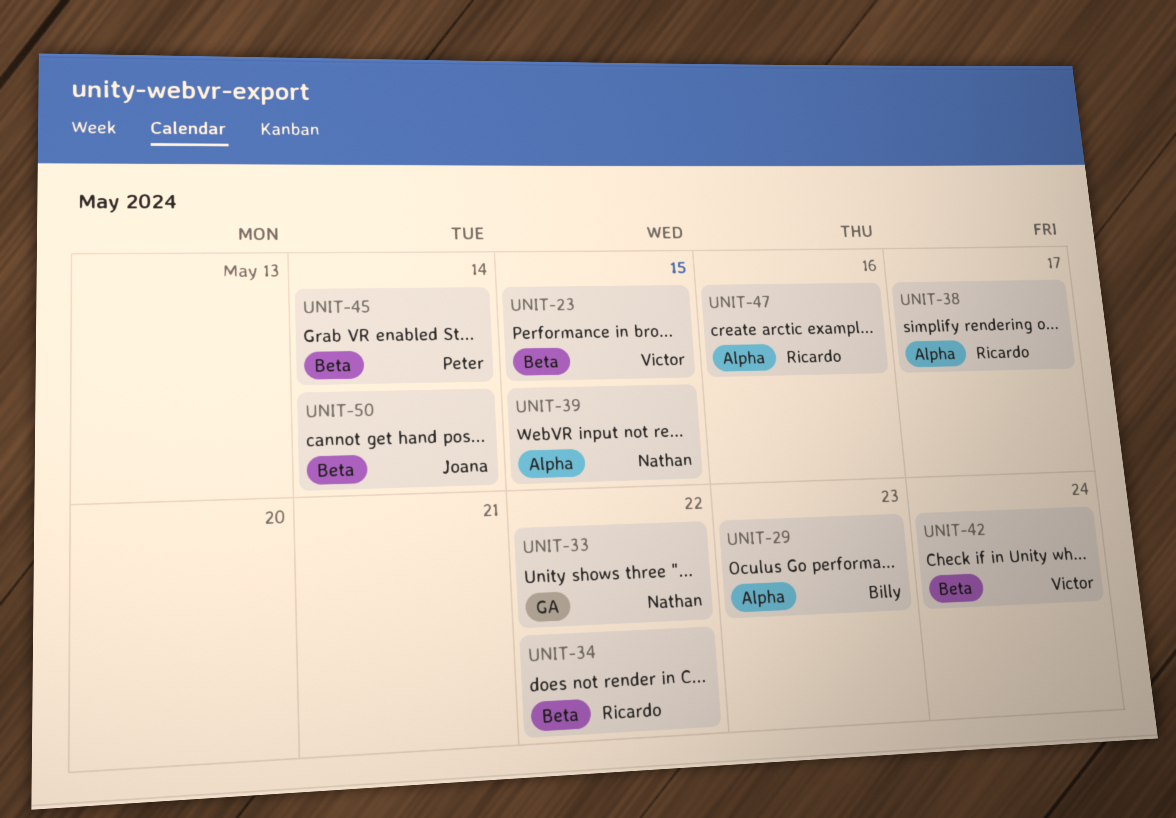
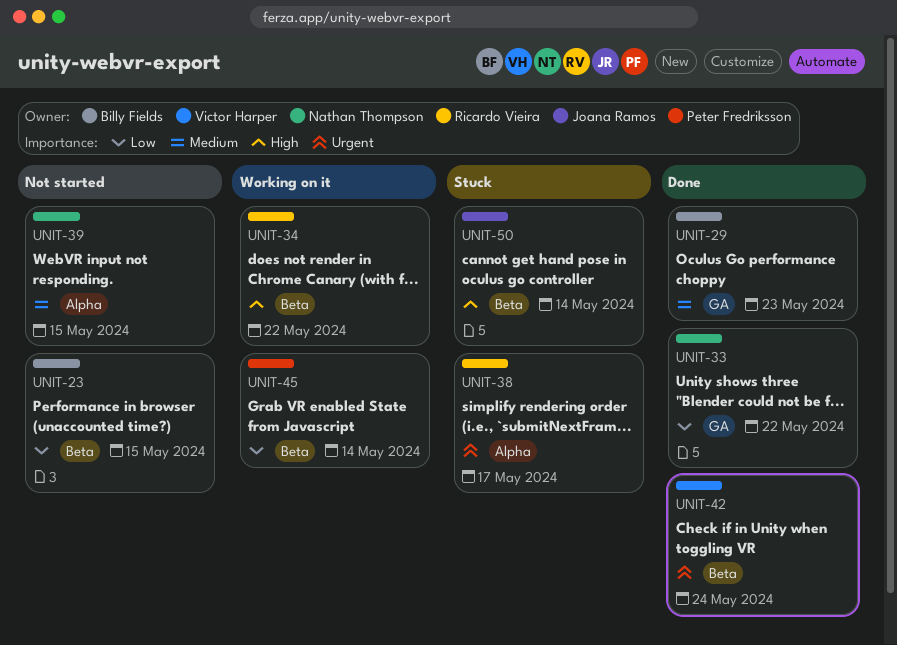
UNIT-23, owner: Victor Harper -> Billy Fields
UNIT-29, label: Alpha -> GA
UNIT-47: present -> none

